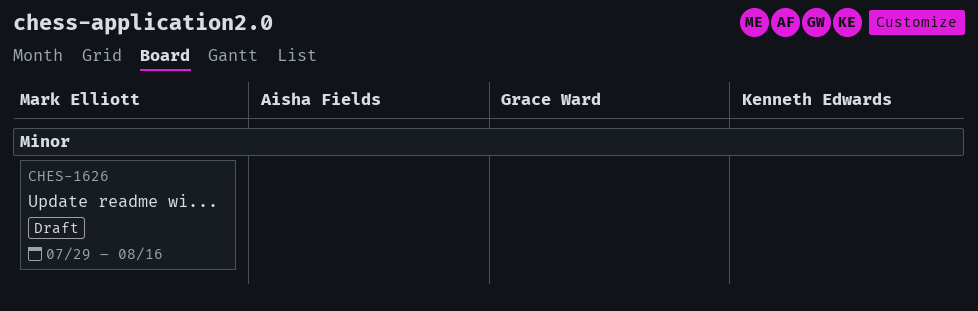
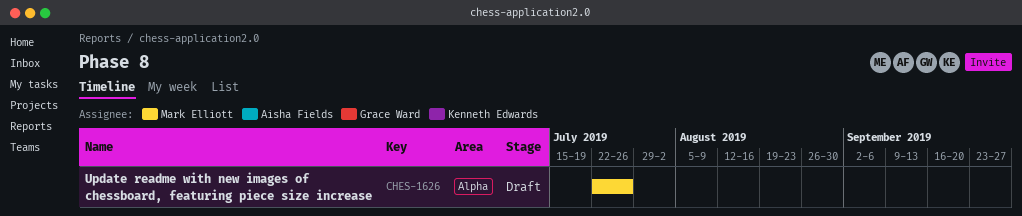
CHES-1626, start: Jul 29 -> Jul 22
CHES-1626, due: Aug 16 -> Jul 26

